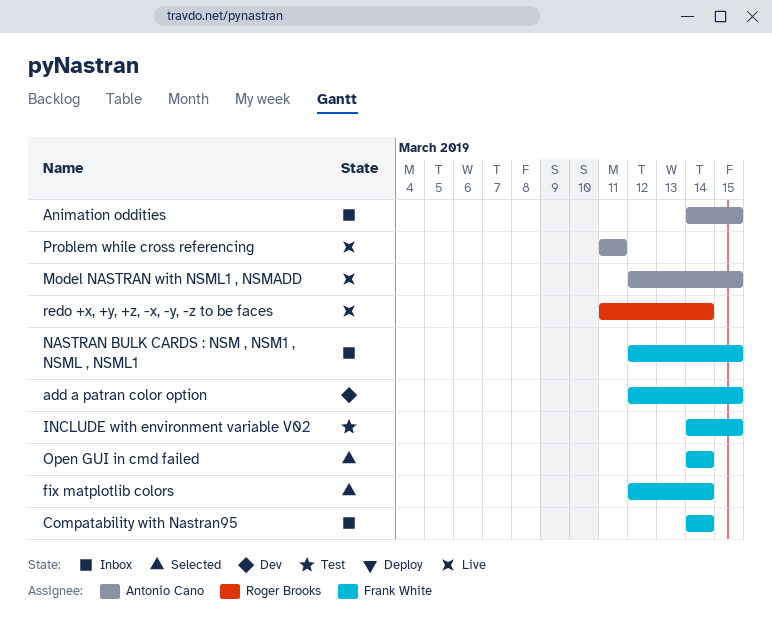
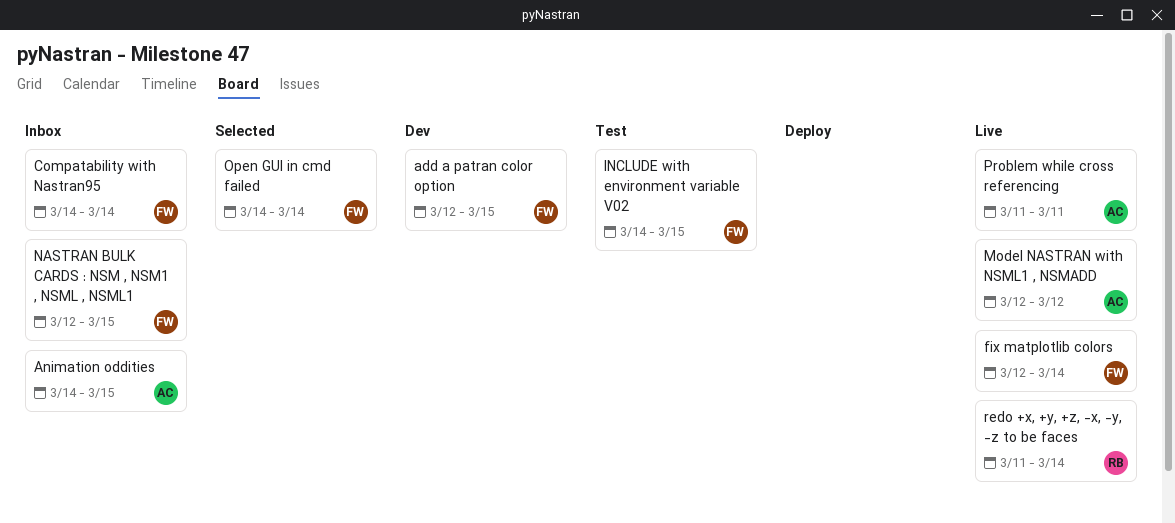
fix matplotlib colors, status: Selected -> Live
Model NASTRAN with NSML1 , NSMADD, due: Mar 15 -> Mar 12

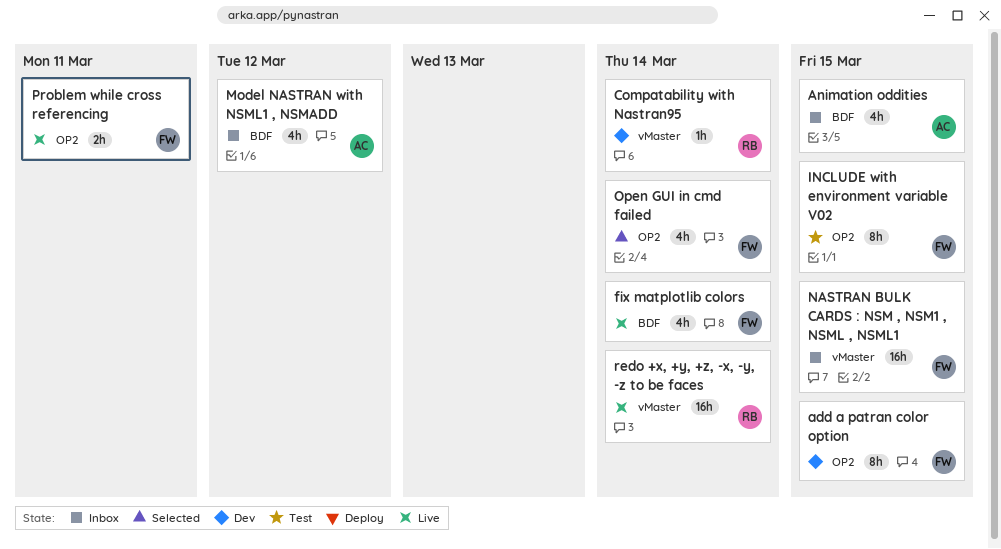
Compatability with Nastran95, status: Inbox -> Dev
Compatability with Nastran95, owner: FW -> RB
Model NASTRAN with NSML1 , NSMADD, status: Live -> Inbox
Problem while cross referencing, owner: AC -> FW

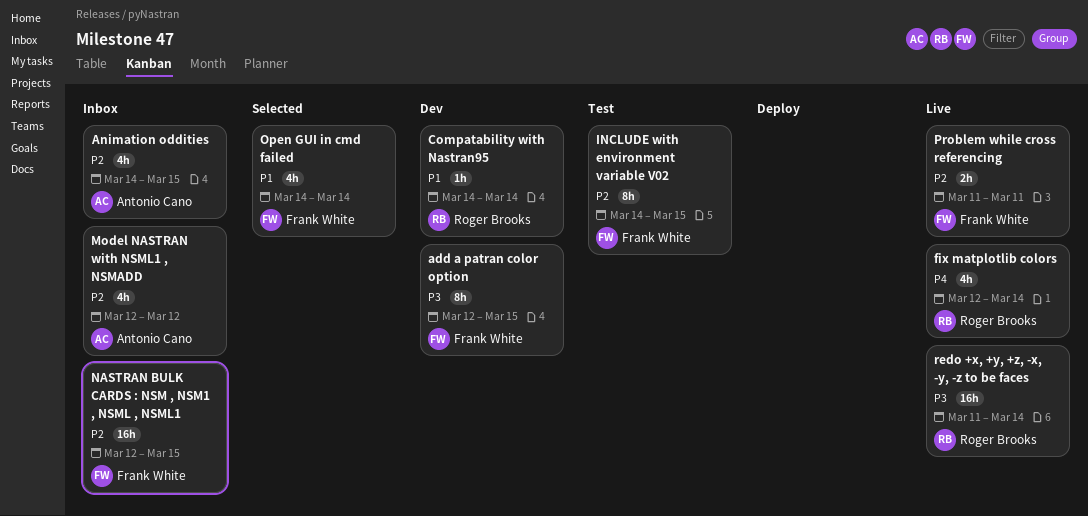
fix matplotlib colors, owner: Frank White -> Roger Brooks

